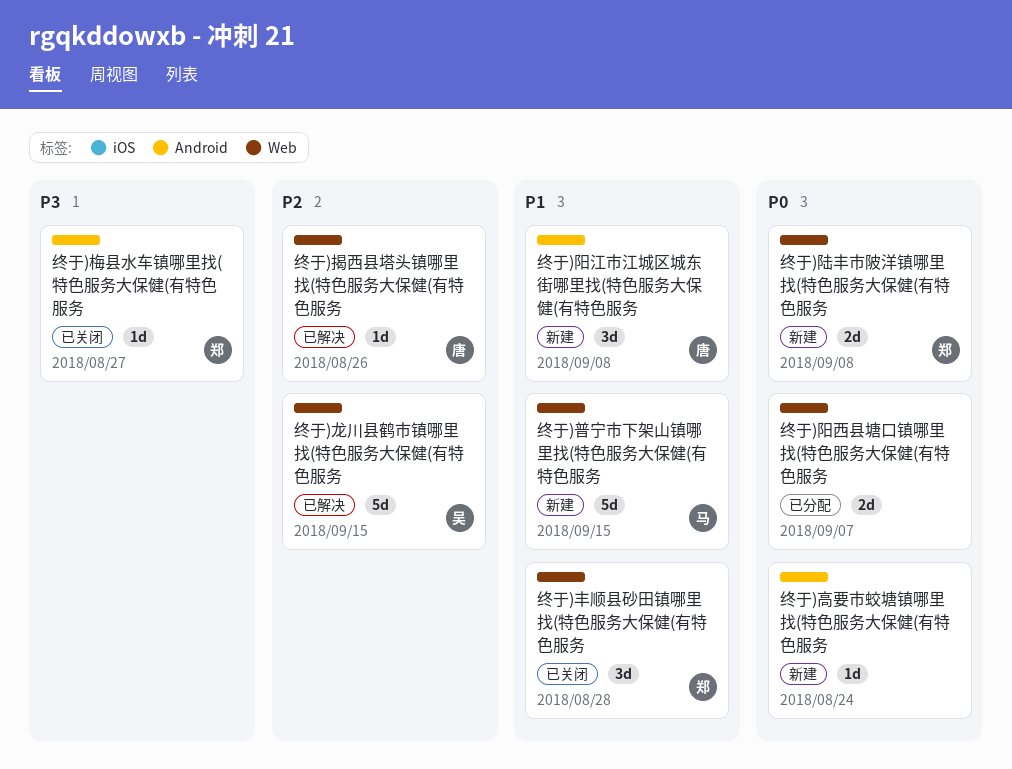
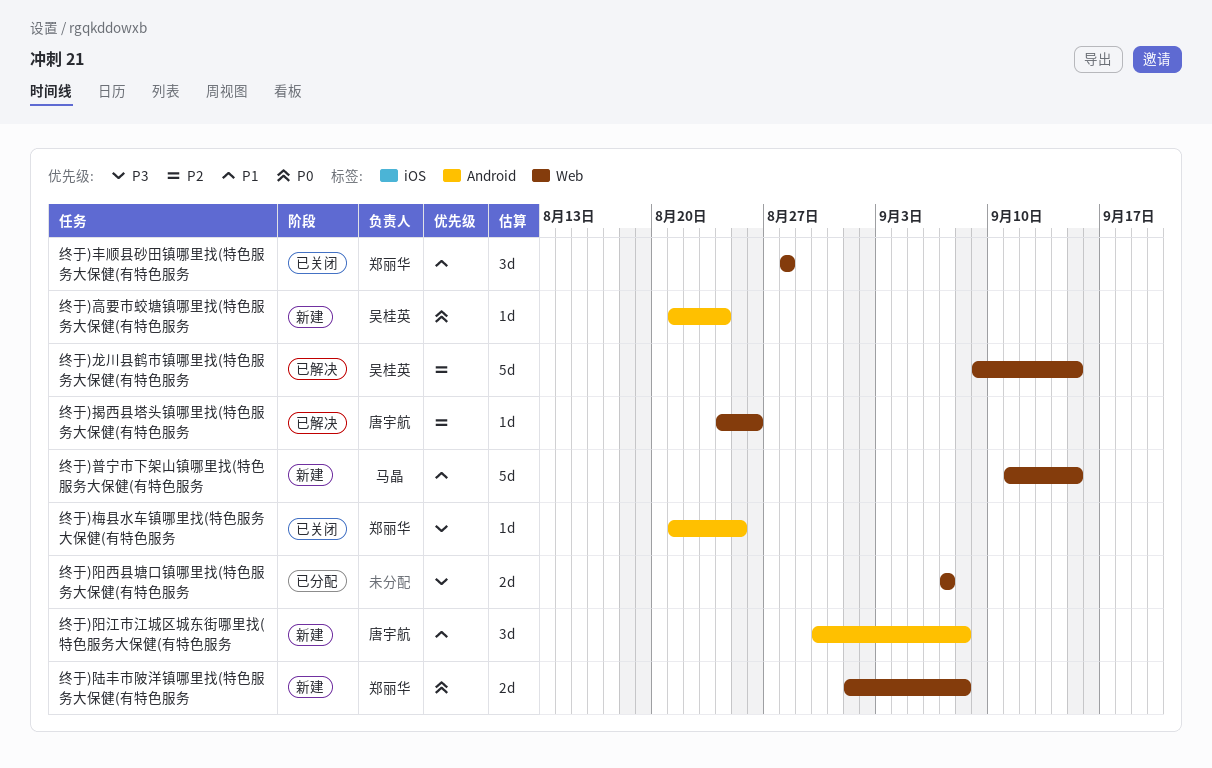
终于)梅县水车镇哪里找(特色服务大保健(有特色服务, due: Aug 27 -> Aug 25
终于)阳西县塘口镇哪里找(特色服务大保健(有特色服务, priority: P0 -> P3
终于)高要市蛟塘镇哪里找(特色服务大保健(有特色服务, owner: none -> 吴桂英

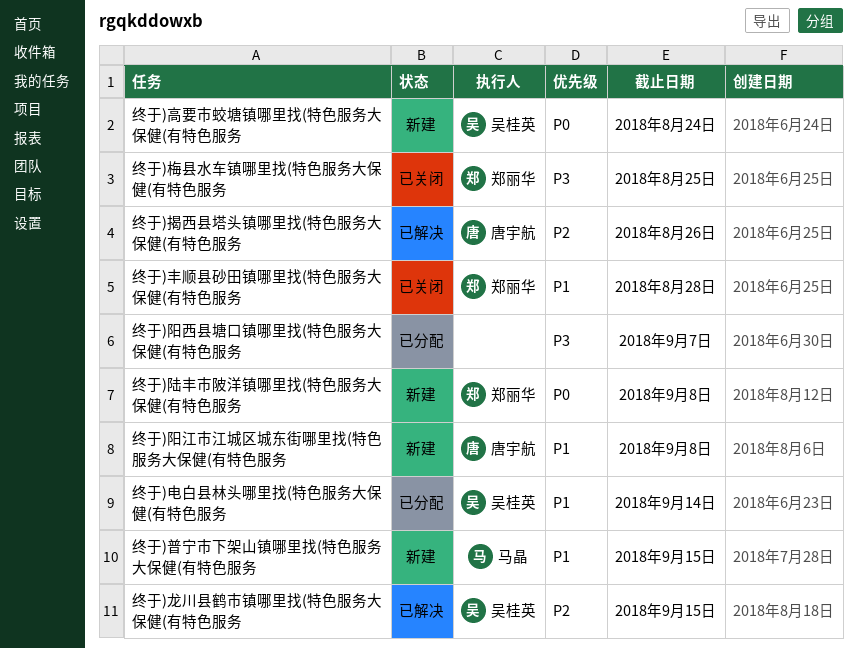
终于)电白县林头哪里找(特色服务大保健(有特色服务: none -> present

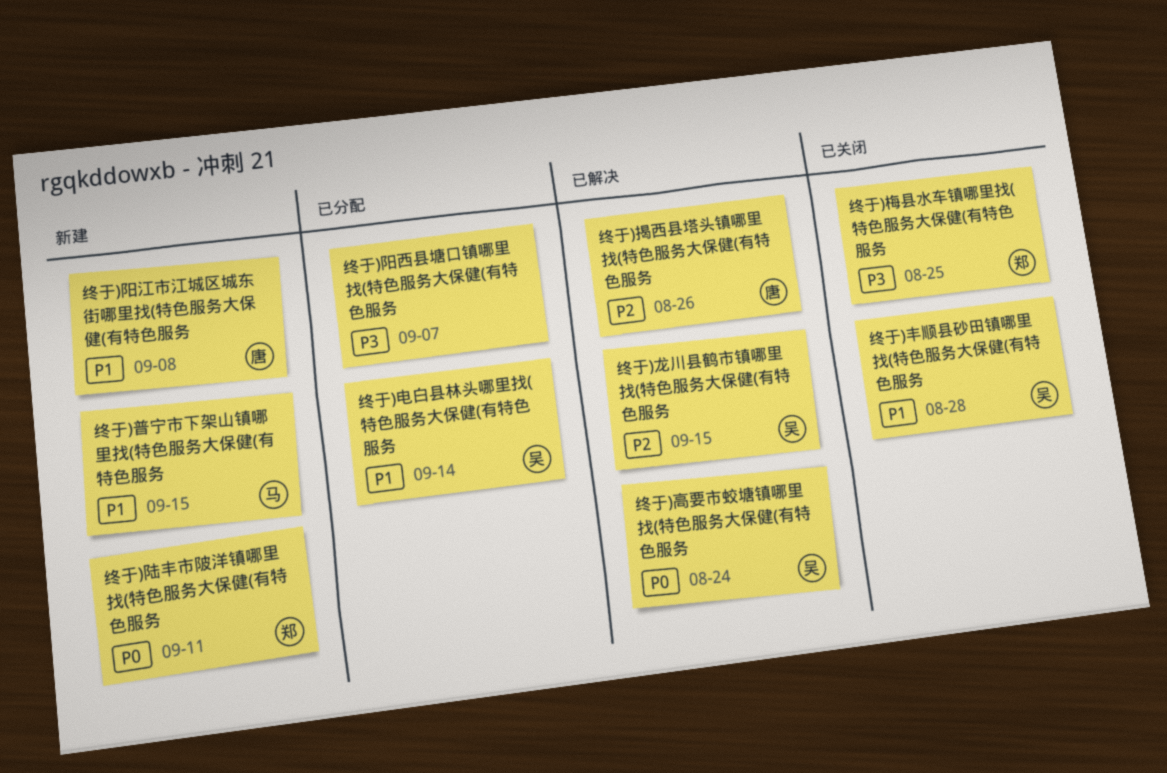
终于)丰顺县砂田镇哪里找(特色服务大保健(有特色服务, owner: 郑丽华 -> 吴桂英
终于)陆丰市陂洋镇哪里找(特色服务大保健(有特色服务, due: Sep 8 -> Sep 11
终于)高要市蛟塘镇哪里找(特色服务大保健(有特色服务, status: 新建 -> 已解决

